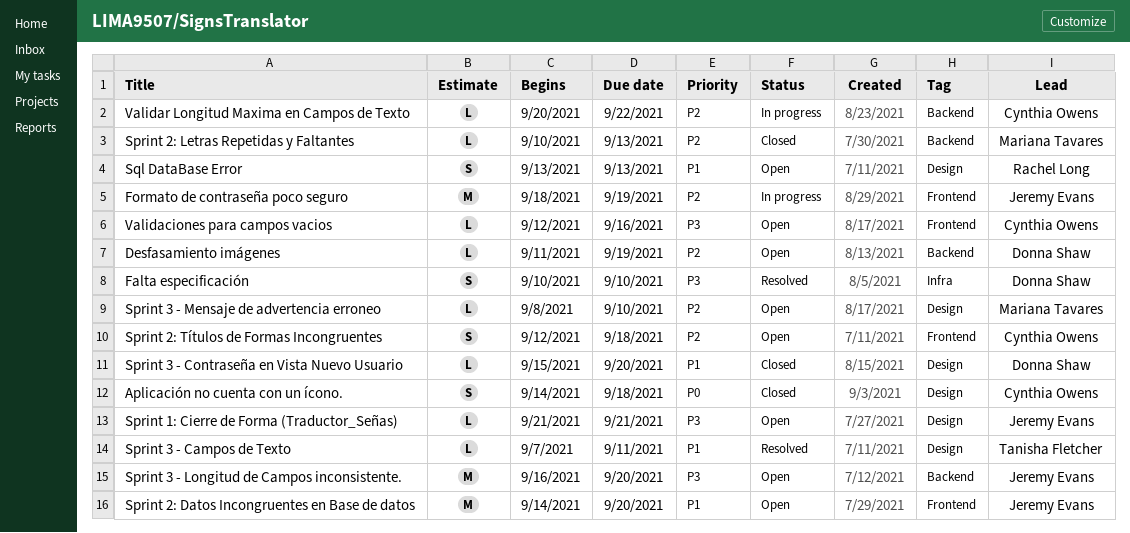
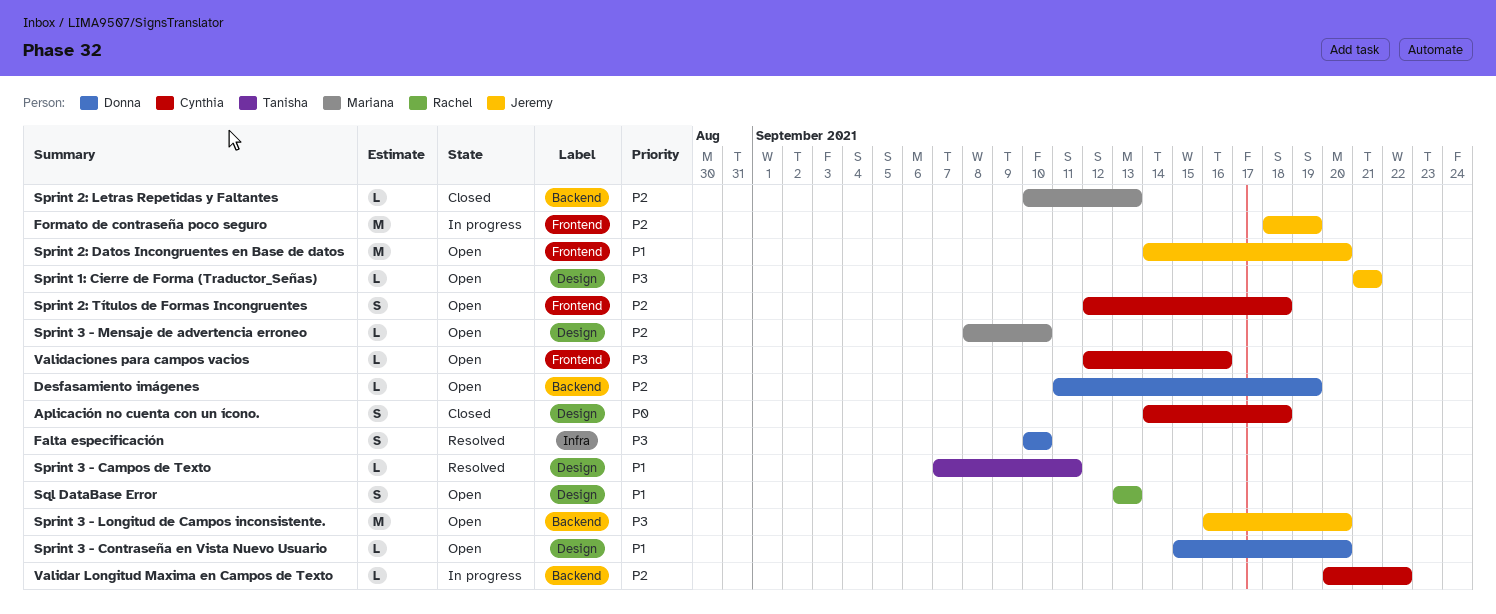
Sprint 3 - Contraseña en Vista Nuevo Usuario, status: Closed -> Open

